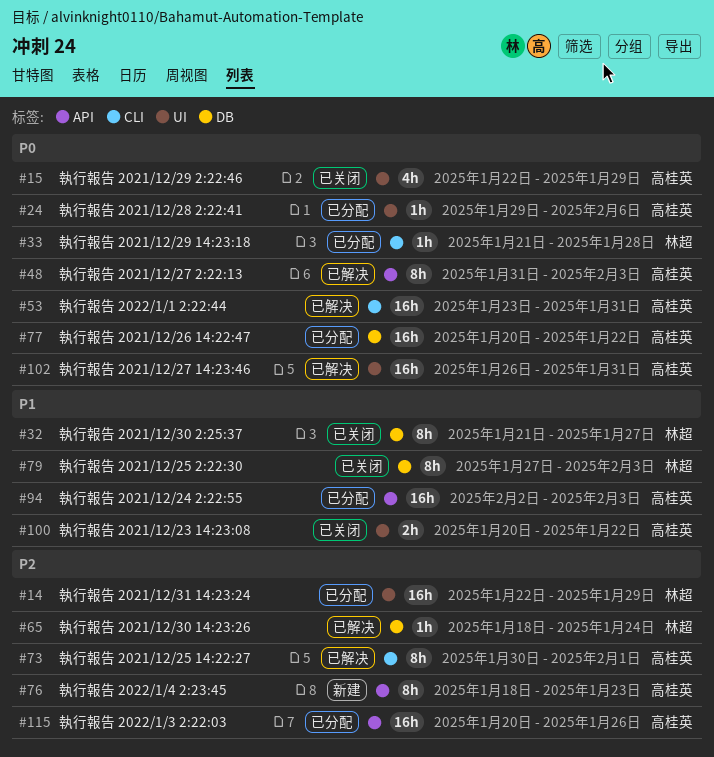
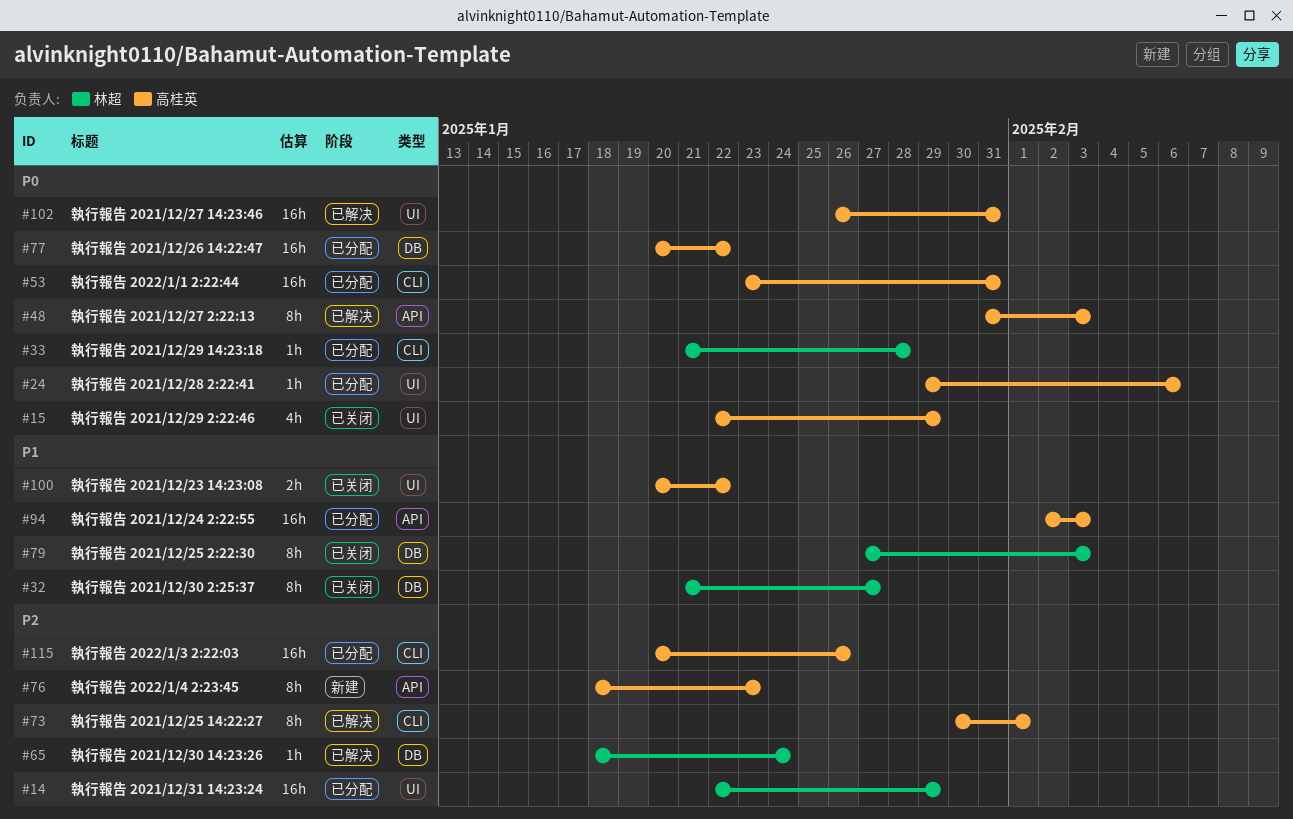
#53, status: 已解决 -> 已分配
#115, label: API -> CLI

